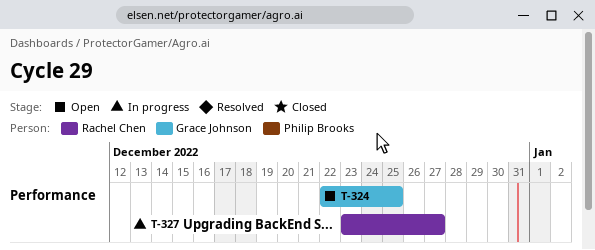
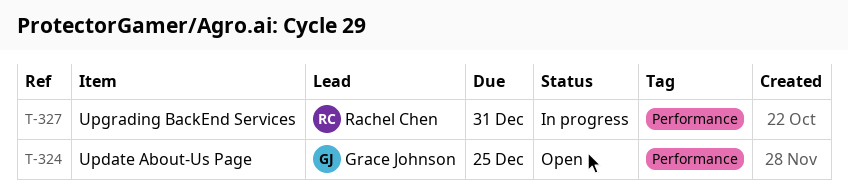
T-327, due: Dec 27 -> Dec 31

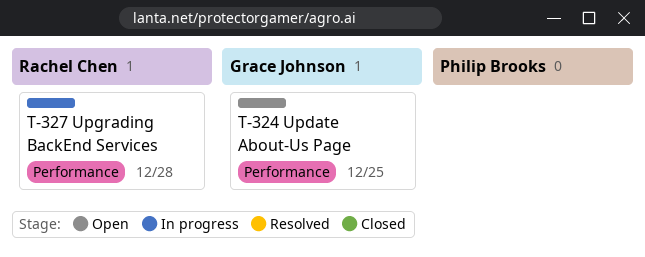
T-327, due: Dec 31 -> Dec 28

